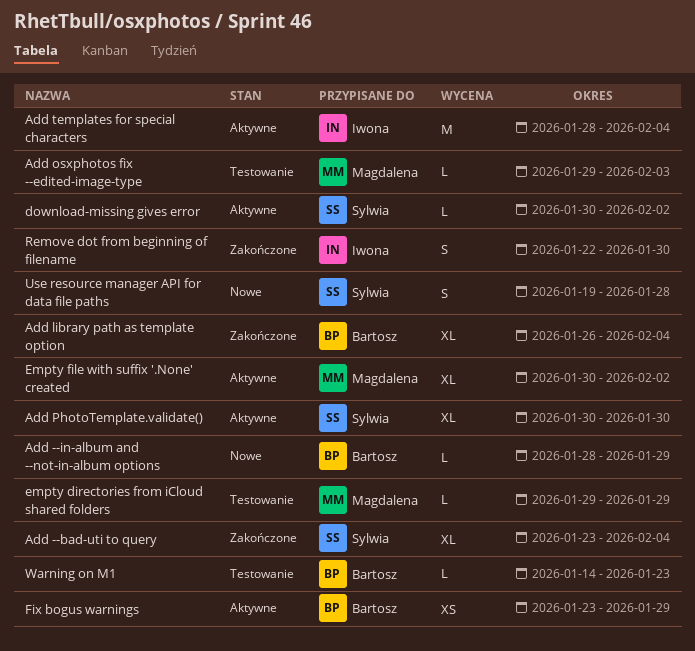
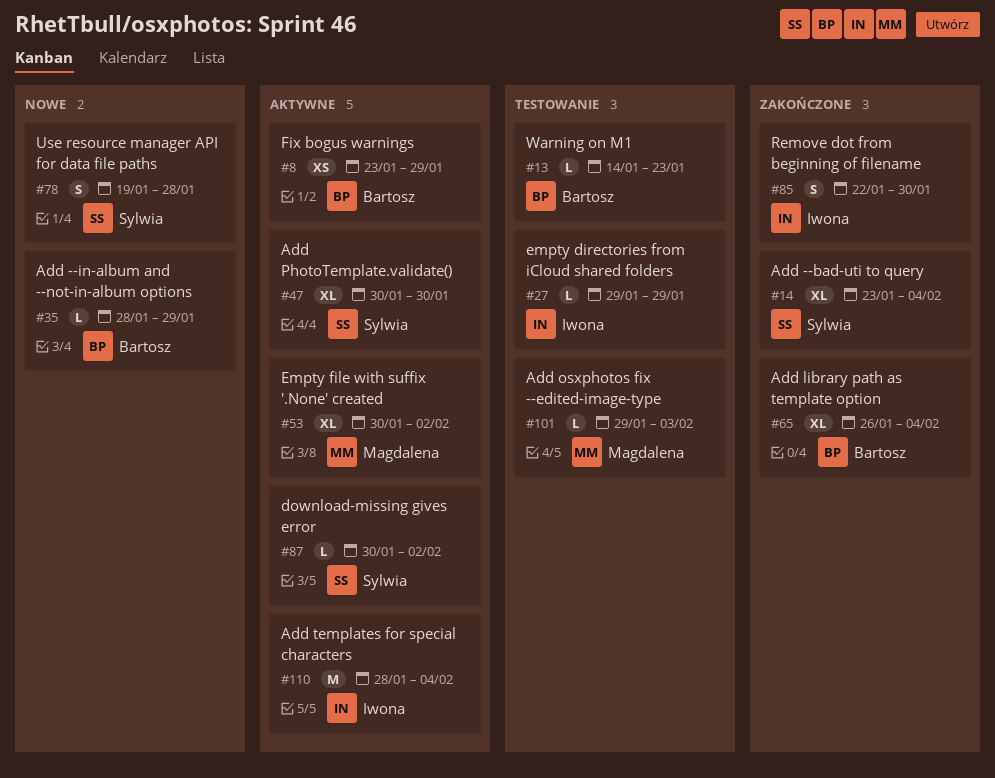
empty directories from iCloud shared folders, owner: Magdalena -> Iwona

